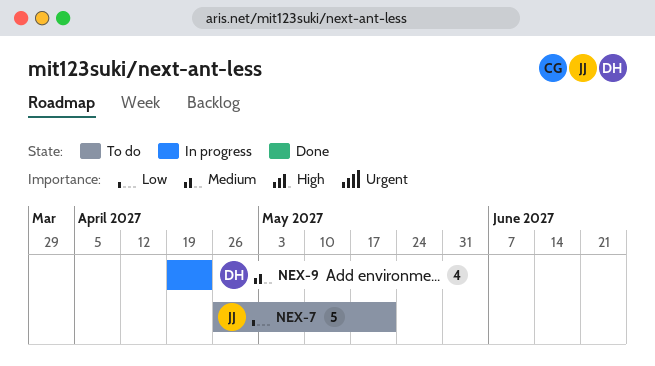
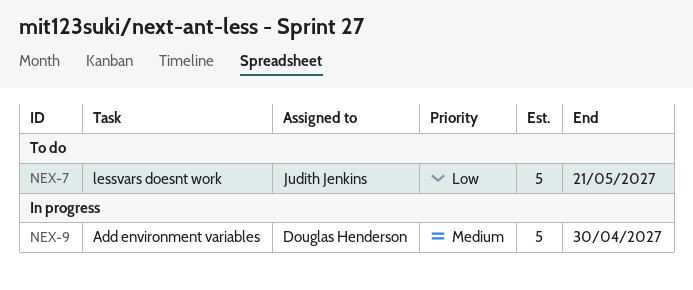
NEX-9, estimate: 4 -> 5
NEX-9, due: Apr 23 -> Apr 30

